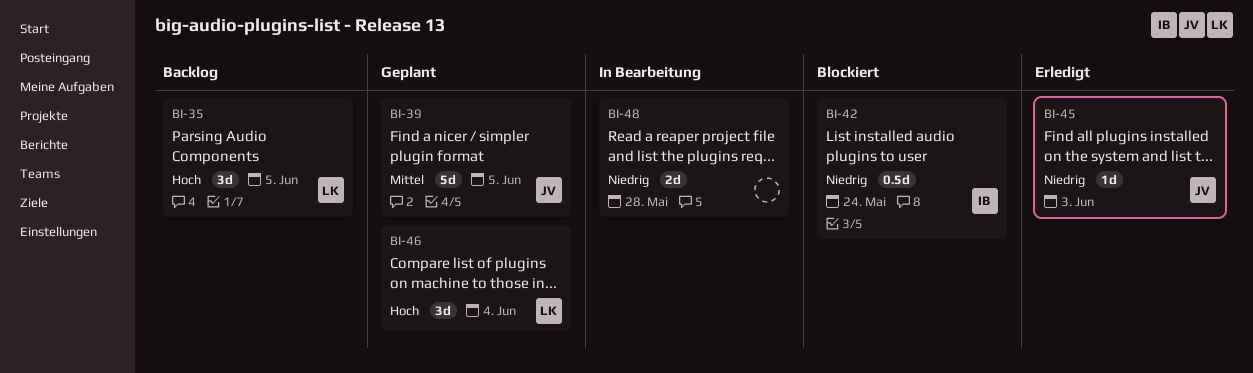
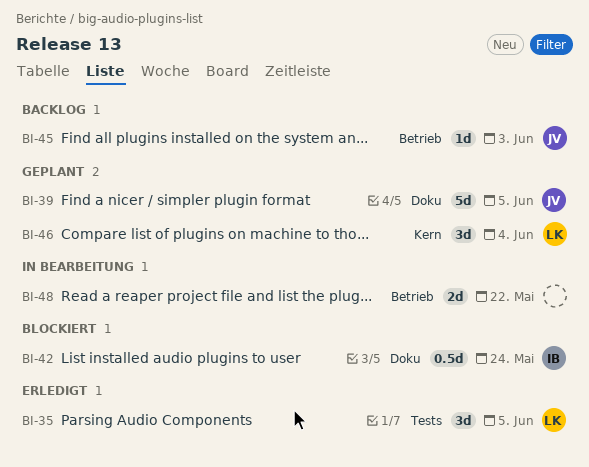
BI-35, status: Backlog -> Erledigt
BI-45, status: Erledigt -> Backlog
BI-48, due: May 28 -> May 22

